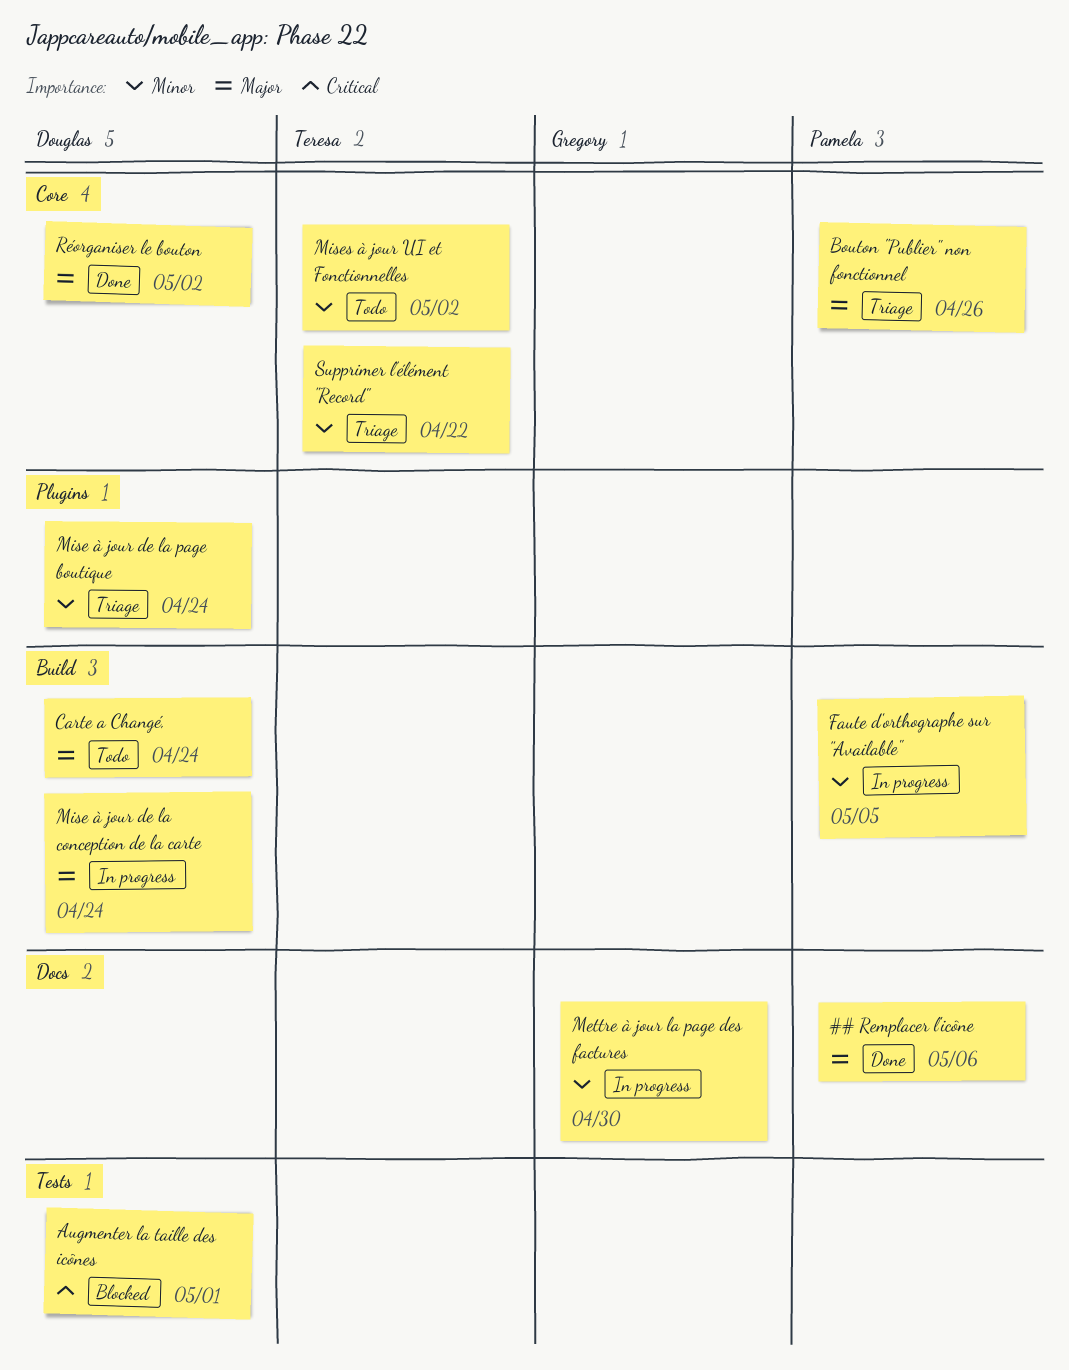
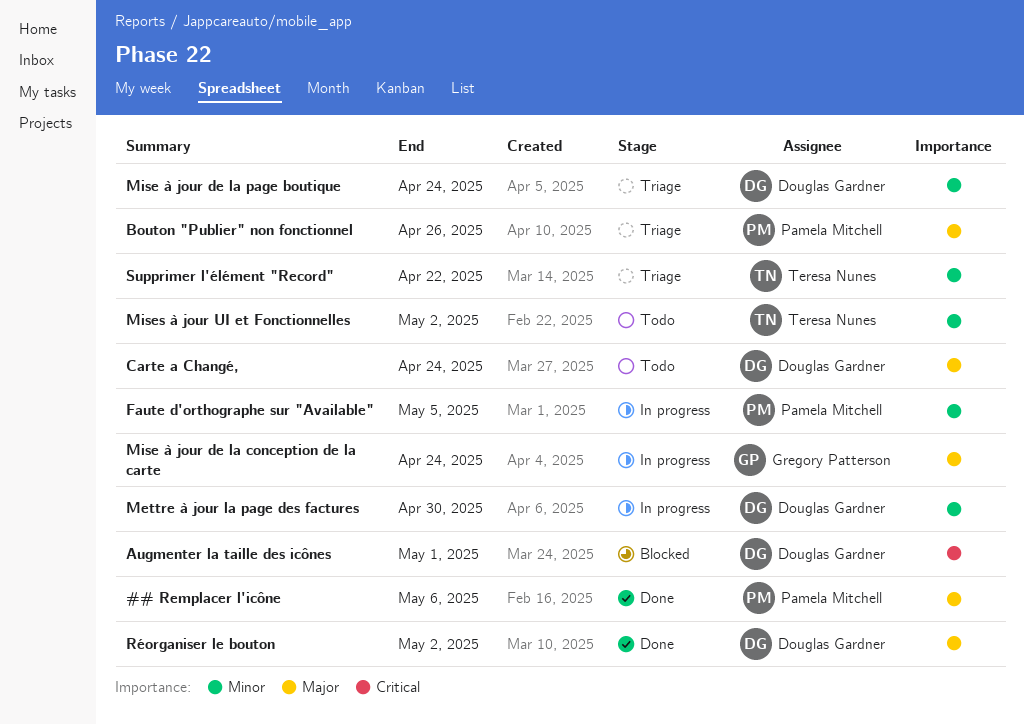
Mettre à jour la page des factures, owner: Gregory Patterson -> Douglas Gardner
Mise à jour de la conception de la carte, owner: Douglas Gardner -> Gregory Patterson

